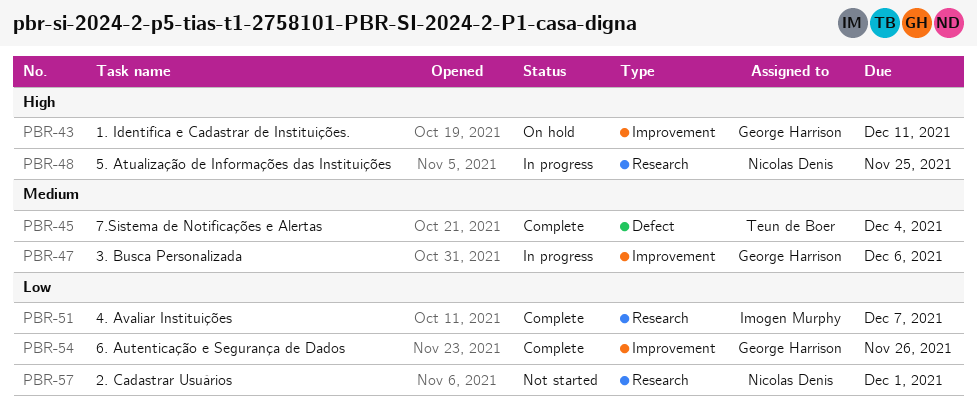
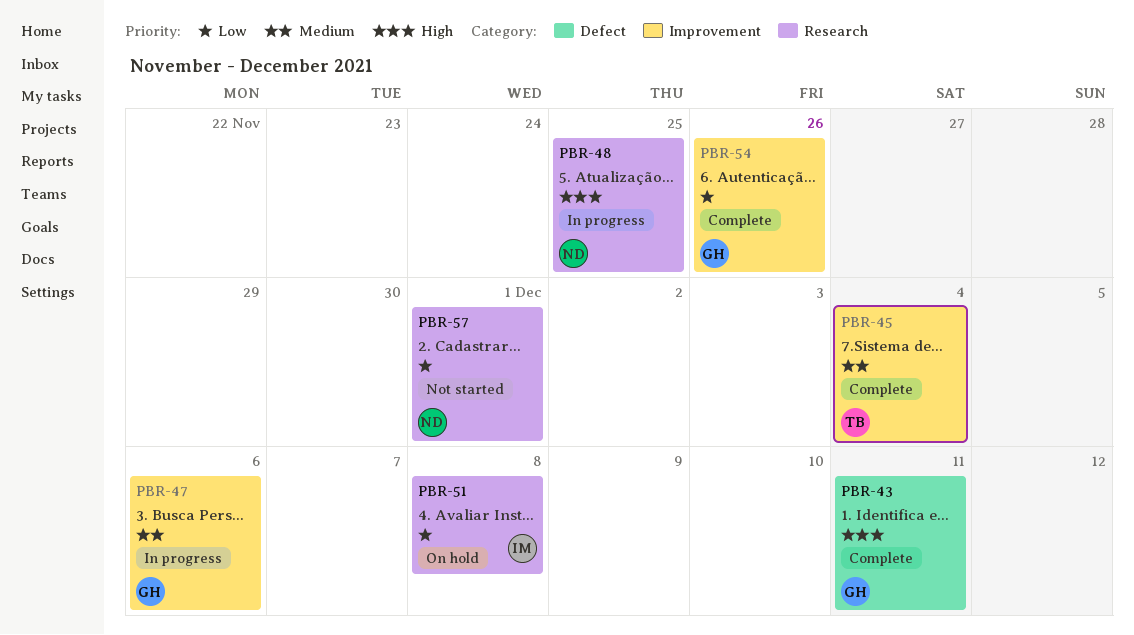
PBR-43, status: On hold -> Complete
PBR-43, label: Improvement -> Defect
PBR-45, label: Defect -> Improvement
PBR-51, status: Complete -> On hold
PBR-51, due: Dec 7 -> Dec 8

